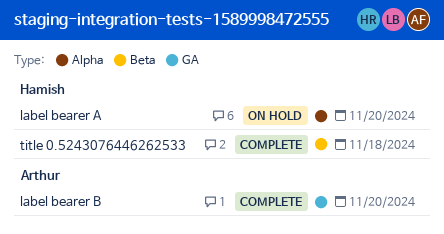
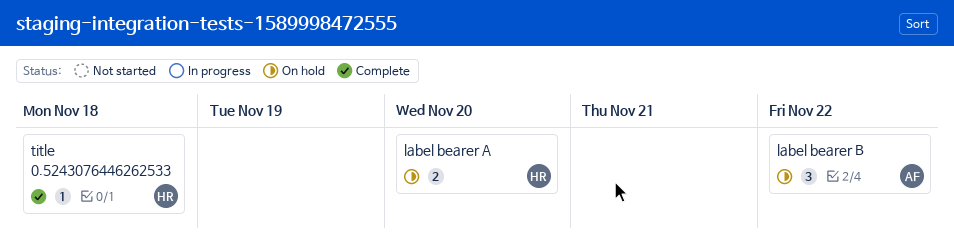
label bearer B, status: Complete -> On hold
label bearer B, due: Nov 20 -> Nov 22

